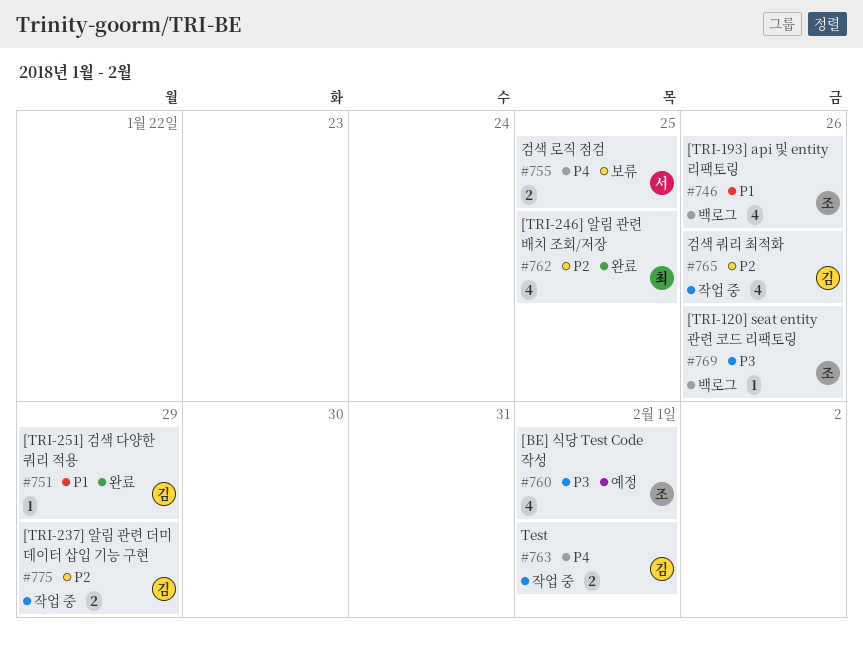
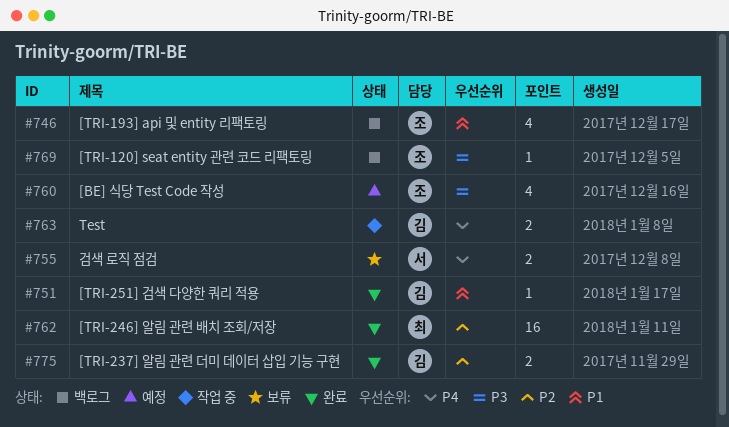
#762, estimate: 4 -> 16
#765: present -> none
#775, status: 작업 중 -> 완료

